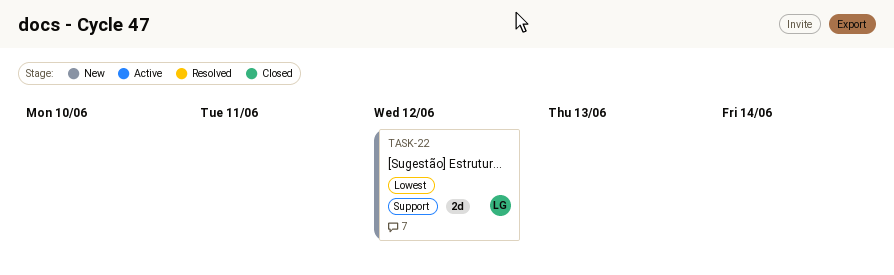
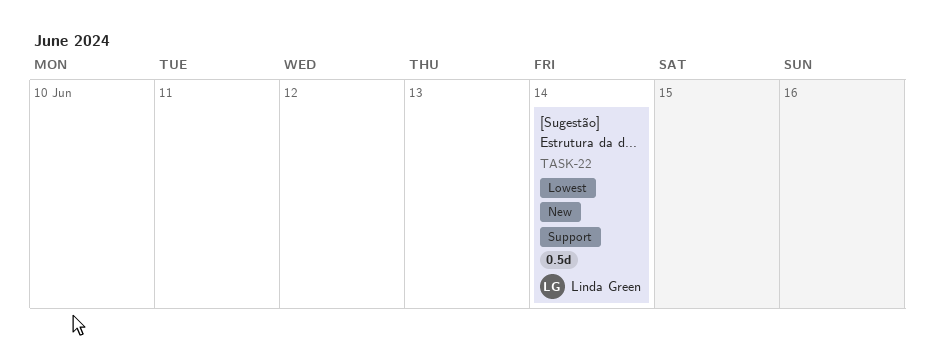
TASK-22, estimate: 2d -> 0.5d
TASK-22, due: Jun 12 -> Jun 14

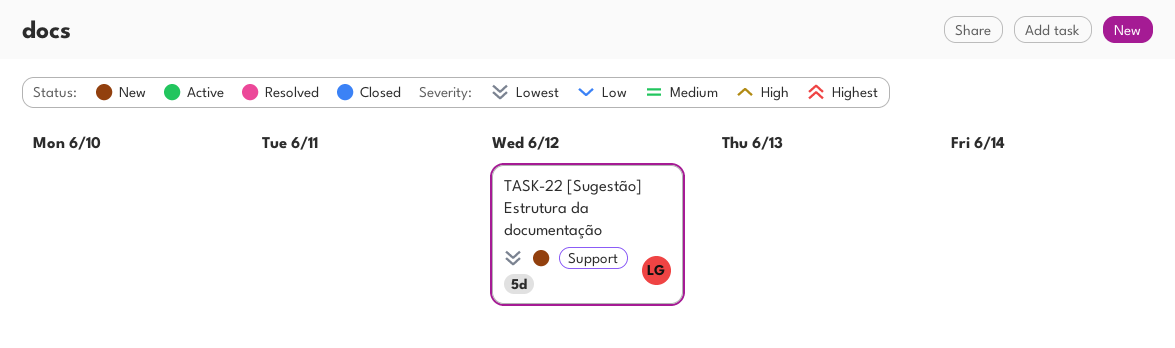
TASK-22, estimate: 0.5d -> 5d
TASK-22, due: Jun 14 -> Jun 12

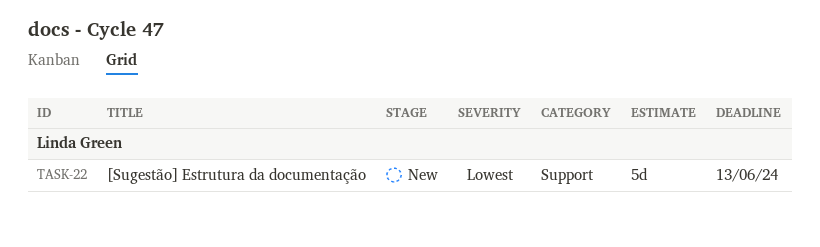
TASK-22, due: Jun 12 -> Jun 13

